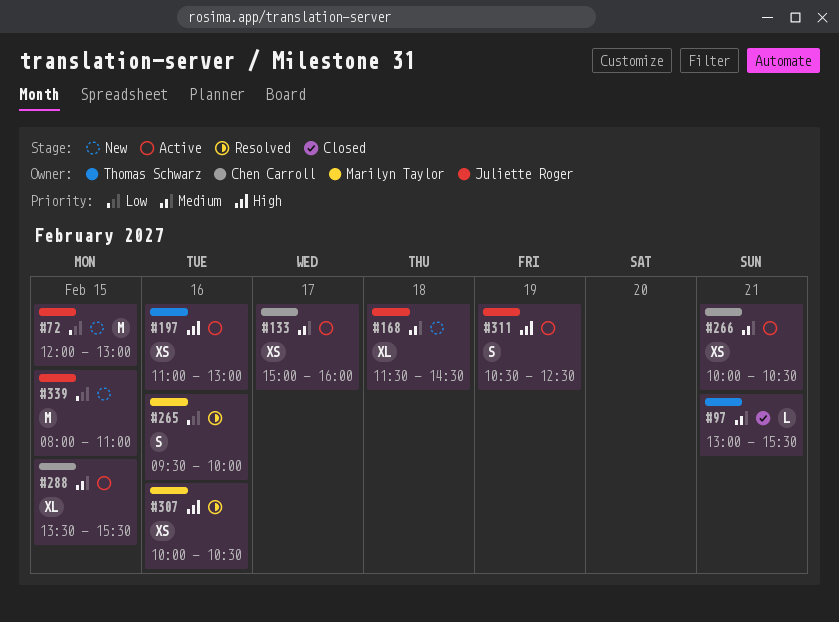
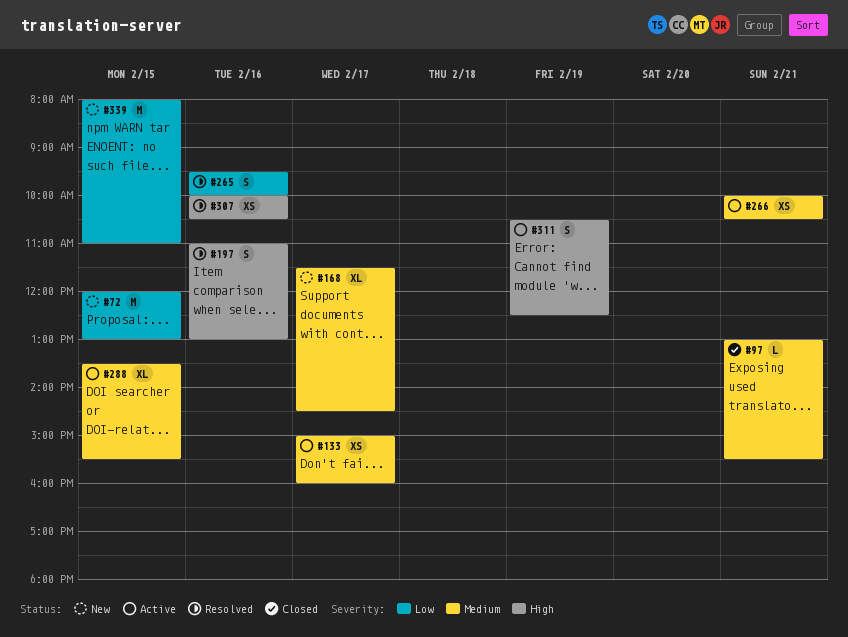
#168, day: Feb 18 -> Feb 17
#197, status: Active -> Resolved
#197, estimate: XS -> S

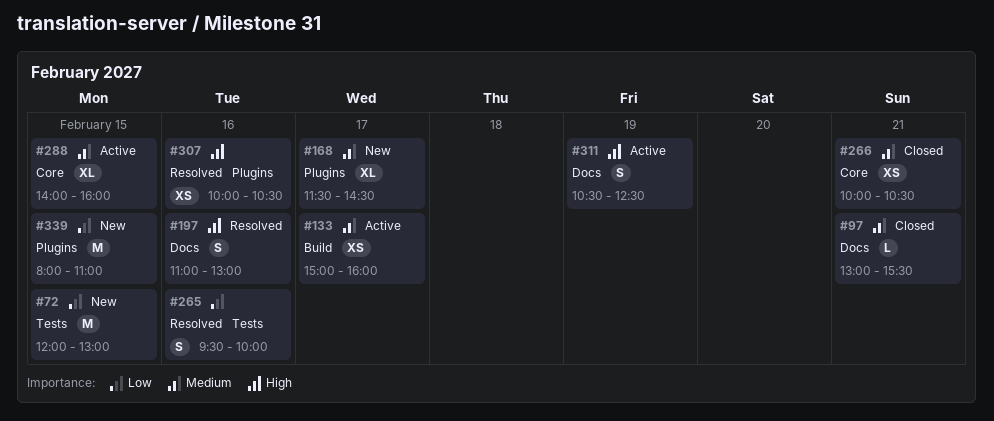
#266, status: Active -> Closed
#288, begins: 13:30 -> 14:00
#288, ends: 15:30 -> 16:00

